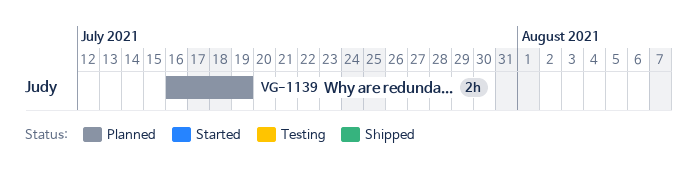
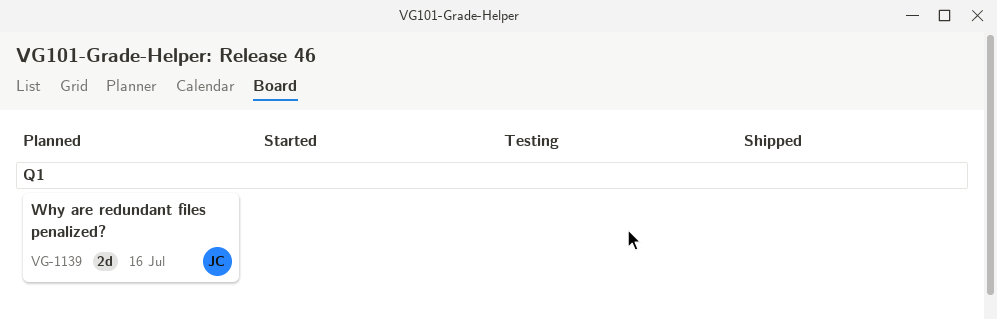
VG-1139, estimate: 2h -> 2d
VG-1139, due: Jul 19 -> Jul 16

